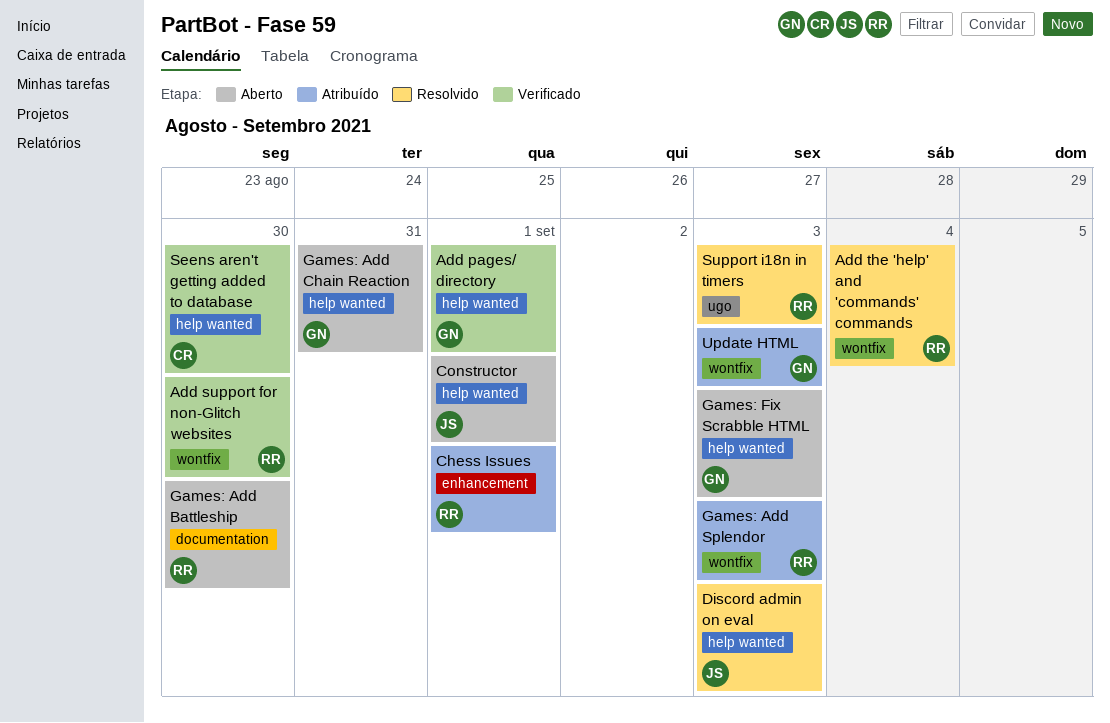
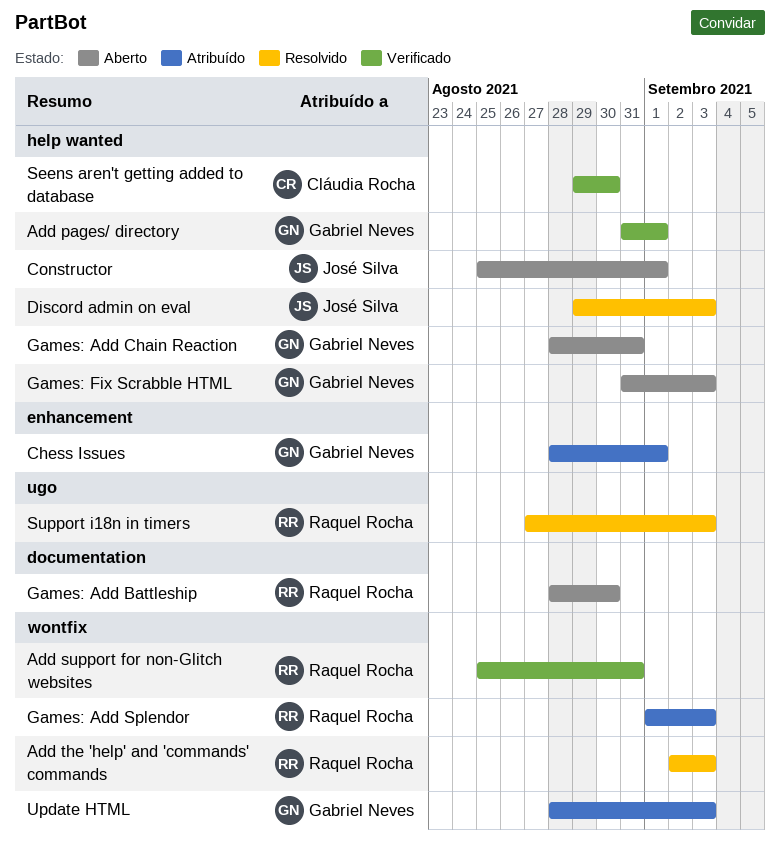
Add support for non-Glitch websites, due: Aug 30 -> Aug 31
Add the 'help' and 'commands' commands, due: Sep 4 -> Sep 3
Chess Issues, owner: Raquel Rocha -> Gabriel Neves

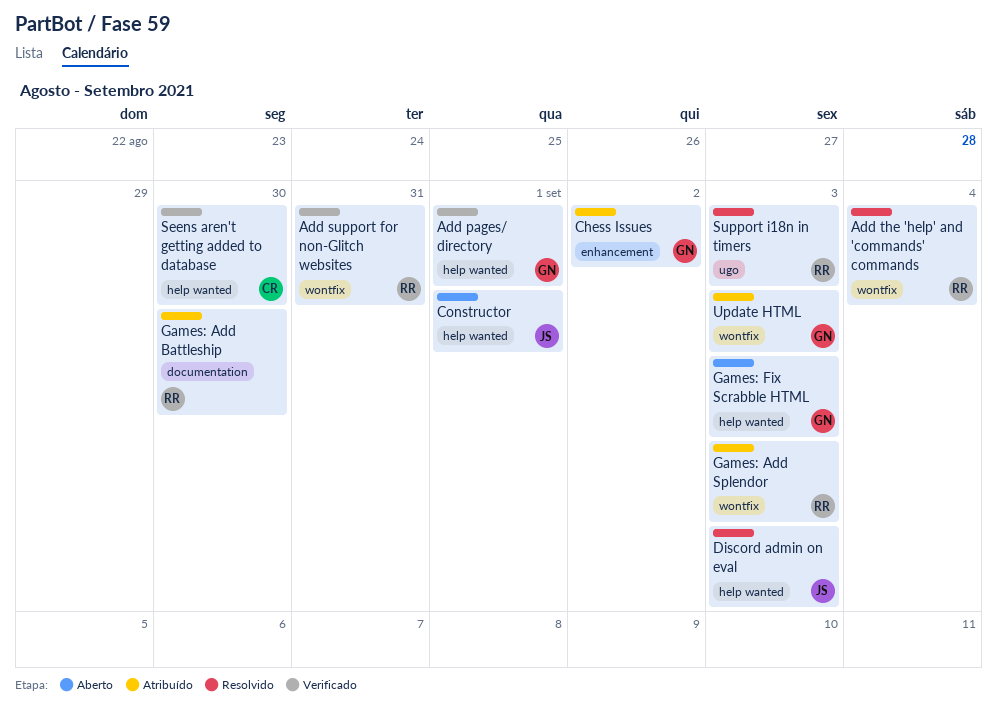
Add the 'help' and 'commands' commands, due: Sep 3 -> Sep 4
Chess Issues, due: Sep 1 -> Sep 2
Games: Add Battleship, status: Aberto -> Atribuído
Games: Add Chain Reaction: present -> none

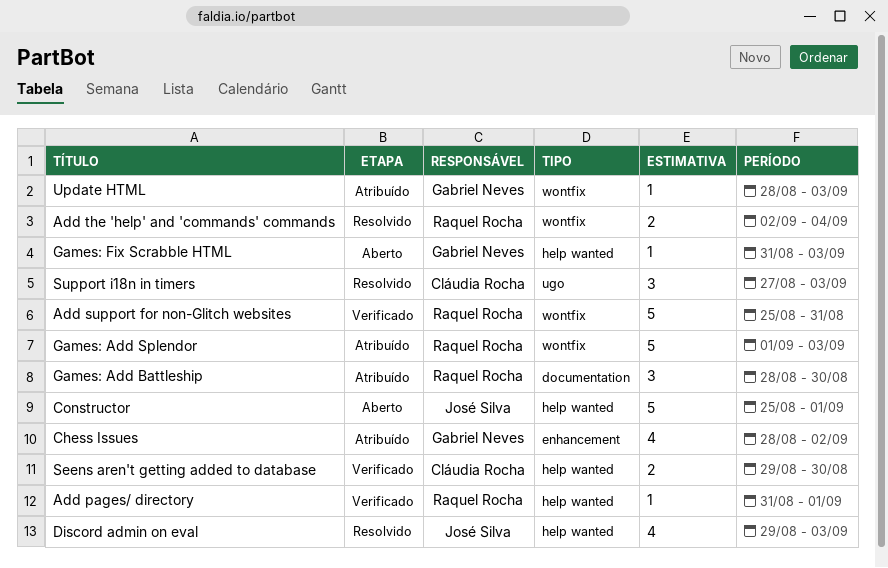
Add pages/ directory, owner: Gabriel Neves -> Raquel Rocha
Support i18n in timers, owner: Raquel Rocha -> Cláudia Rocha

